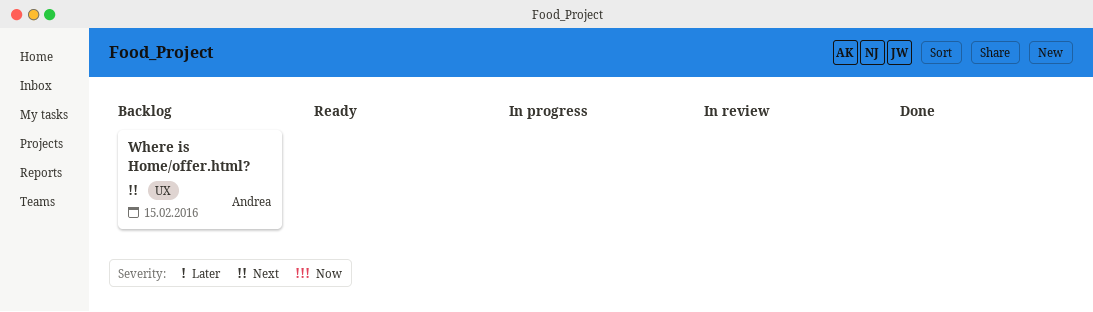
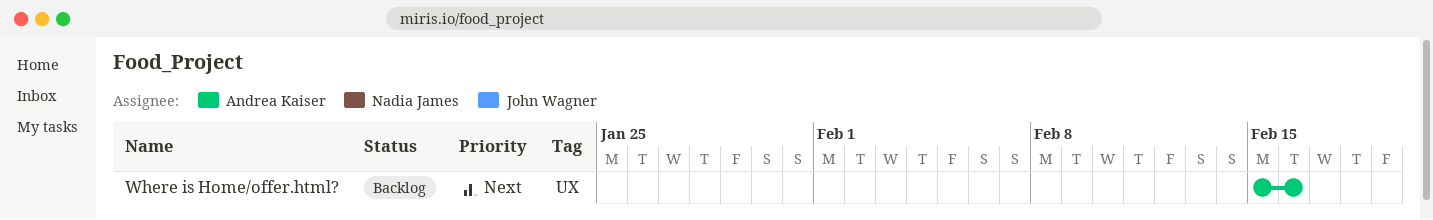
Where is Home/offer.html?, due: Feb 15 -> Feb 16

